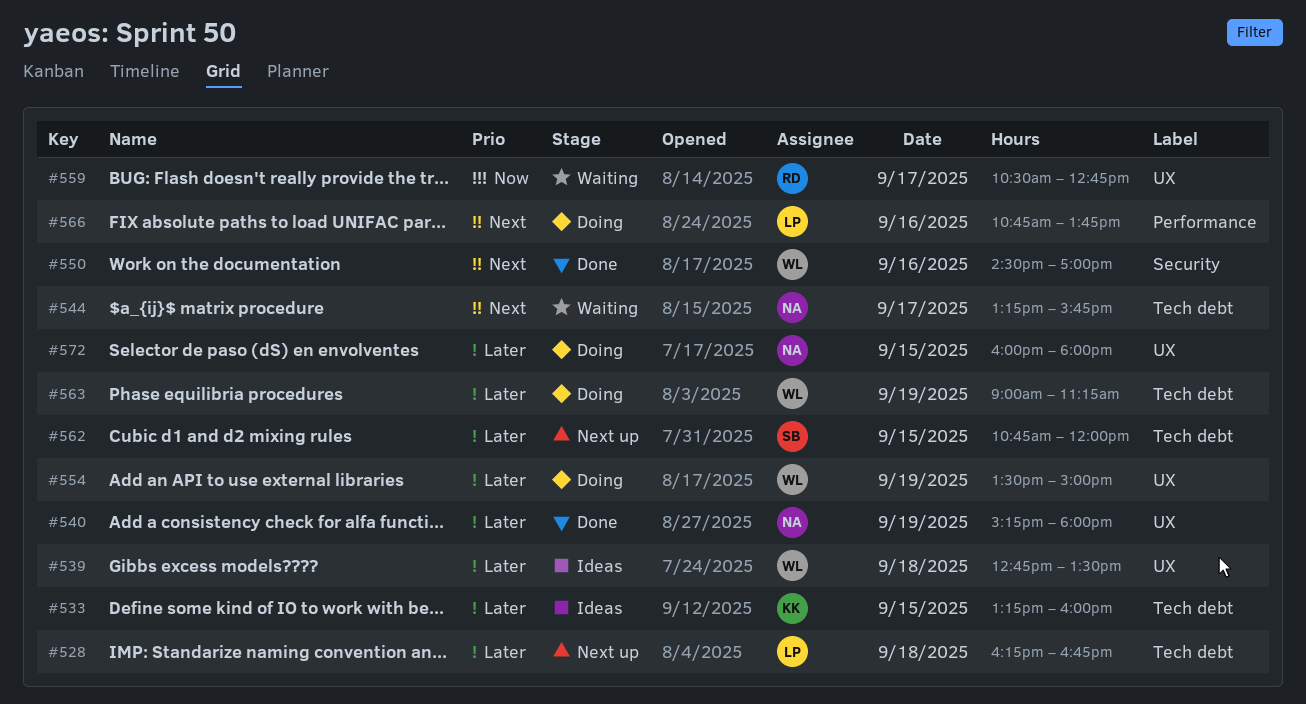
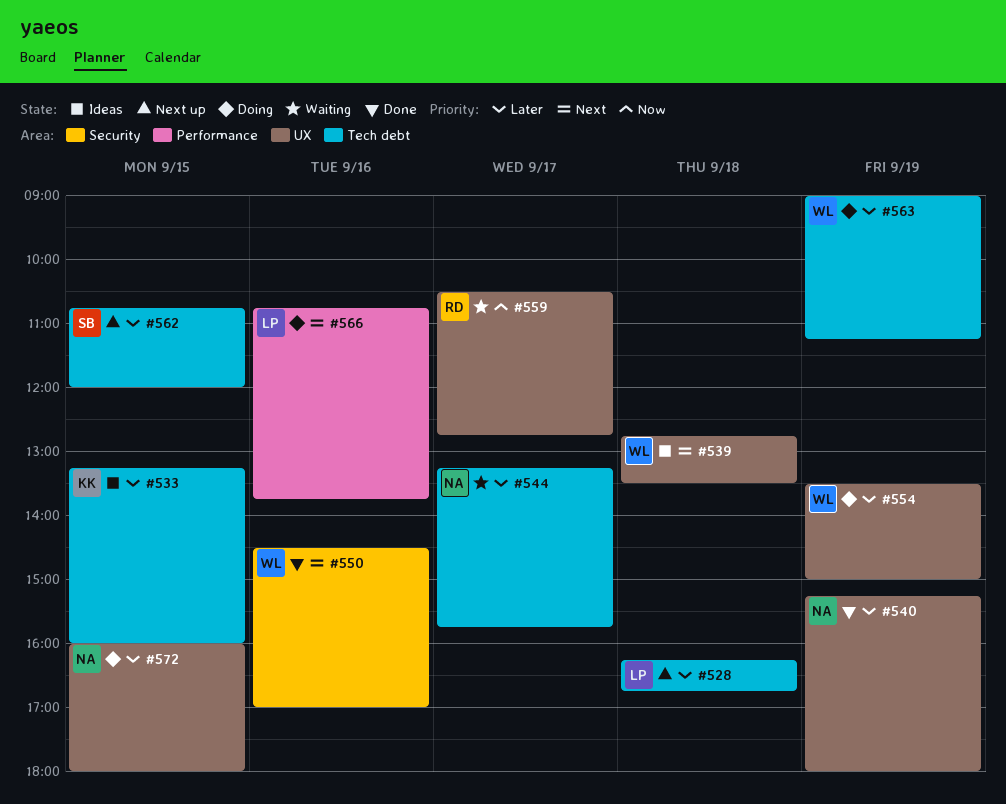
#539, priority: Later -> Next
#544, priority: Next -> Later

